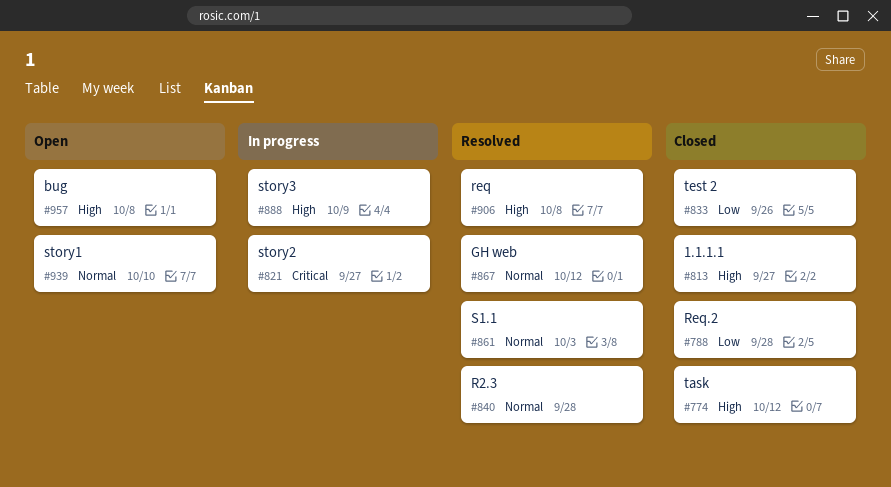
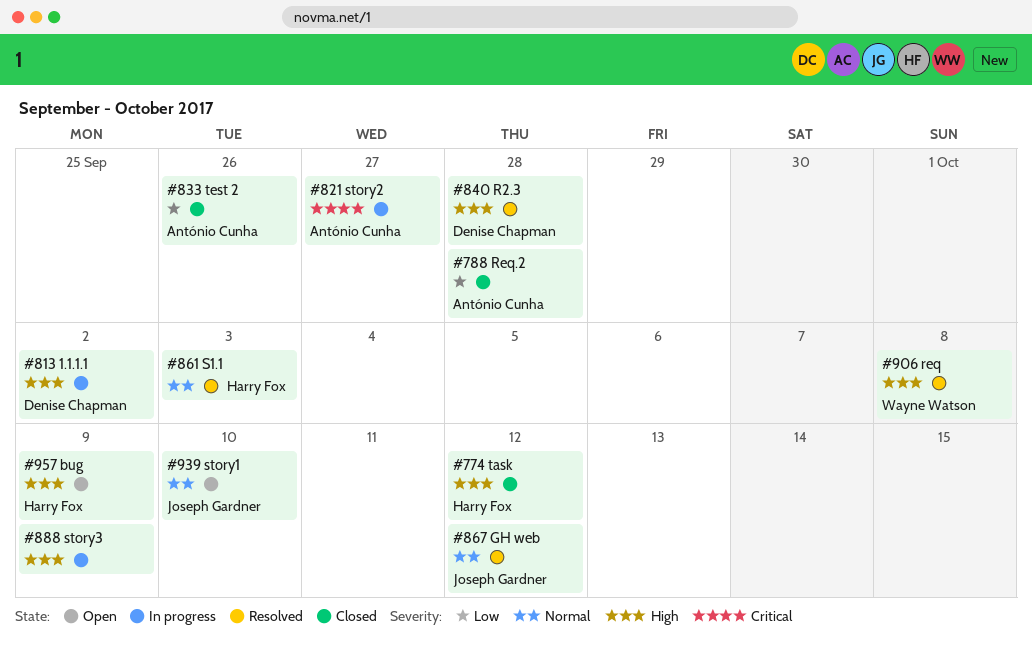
#813, status: Closed -> In progress
#813, due: Sep 27 -> Oct 2
#840, priority: Normal -> High
#957, due: Oct 8 -> Oct 9

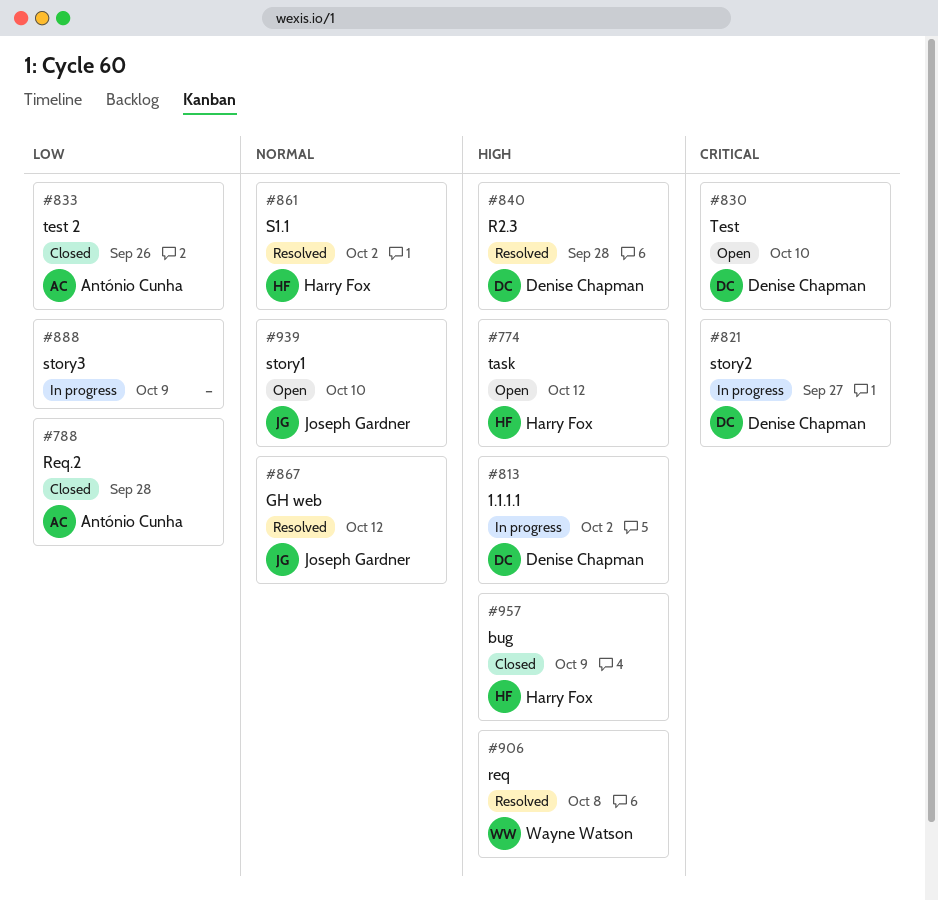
#774, status: Closed -> Open
#821, owner: António Cunha -> Denise Chapman
#830: none -> present
#861, due: Oct 3 -> Oct 2
#888, priority: High -> Low
#957, status: Open -> Closed

